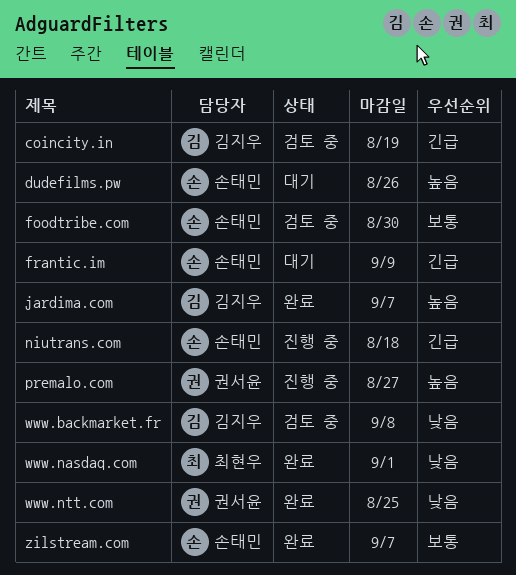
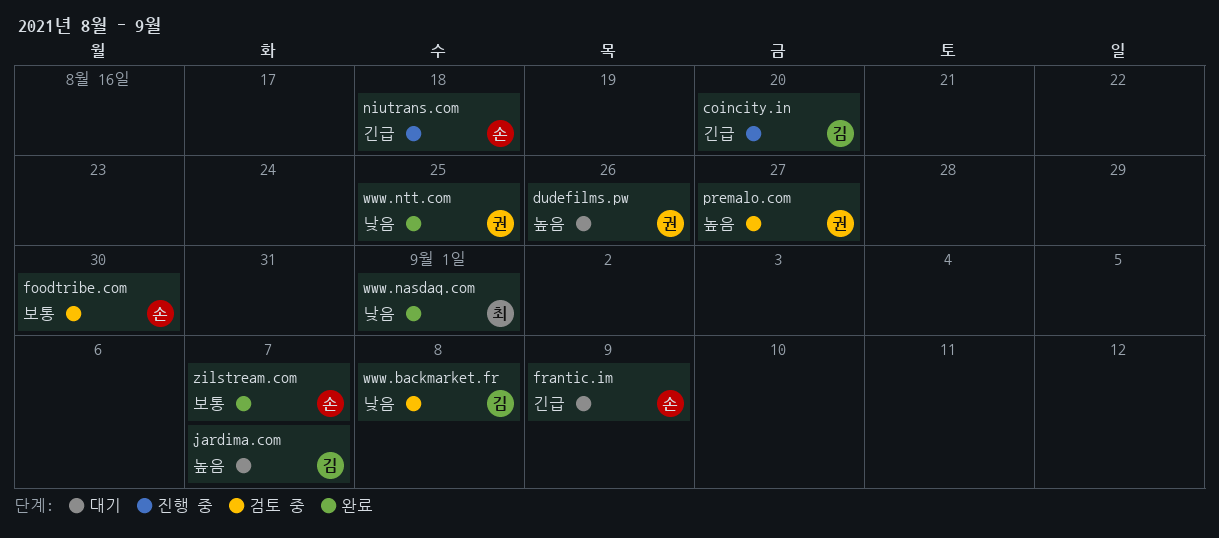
coincity.in, status: 검토 중 -> 진행 중
coincity.in, due: Aug 19 -> Aug 20
dudefilms.pw, owner: 손태민 -> 권서윤
jardima.com, status: 완료 -> 대기
premalo.com, status: 진행 중 -> 검토 중

